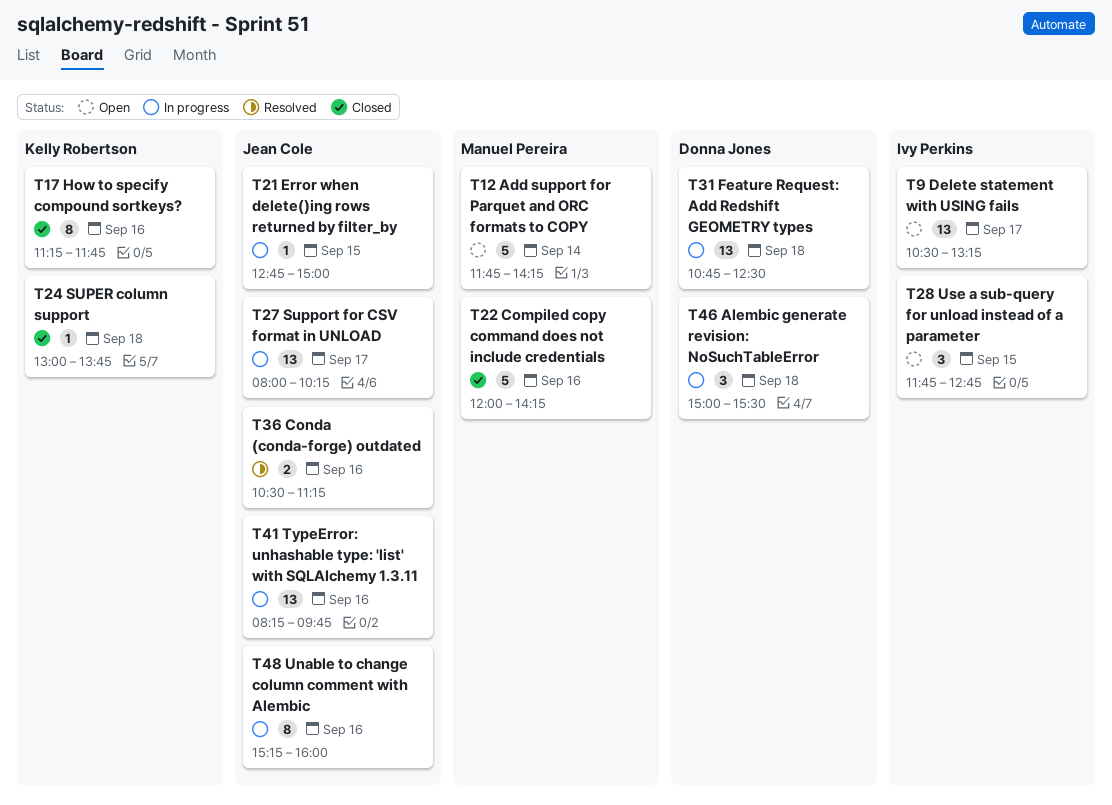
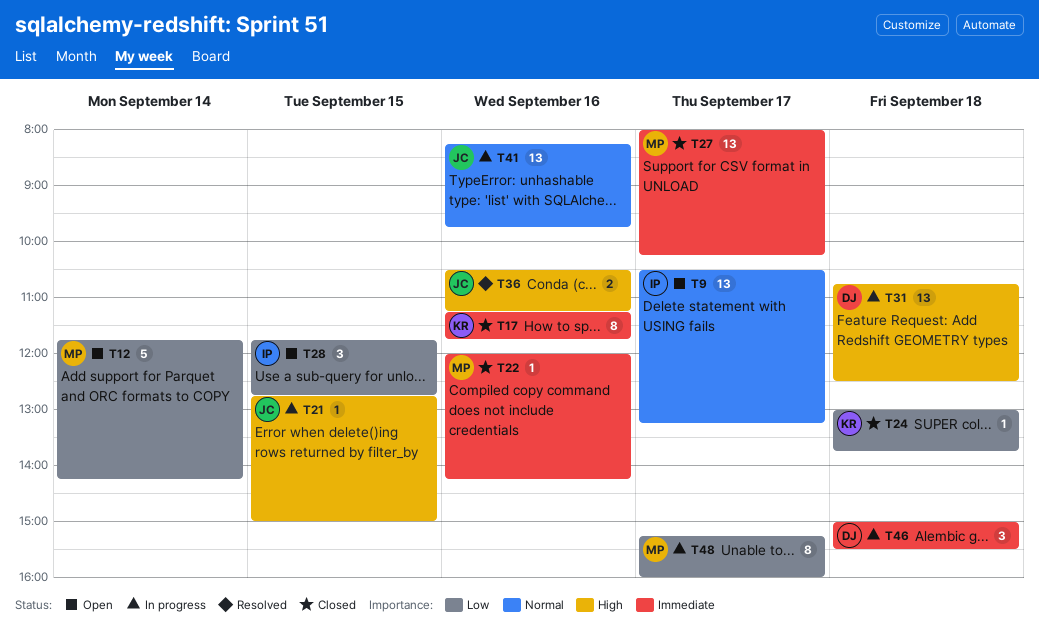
T22, estimate: 5 -> 1
T27, status: In progress -> Closed
T27, owner: Jean Cole -> Manuel Pereira
T48, owner: Jean Cole -> Manuel Pereira
T48, day: Sep 16 -> Sep 17

